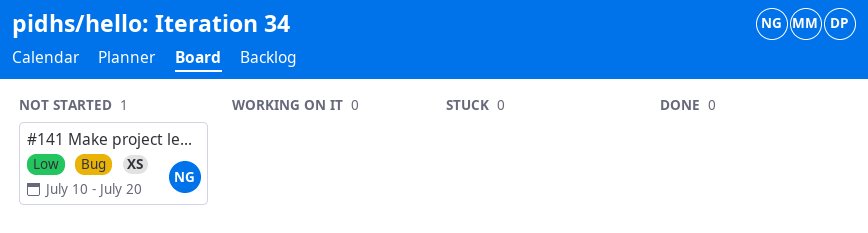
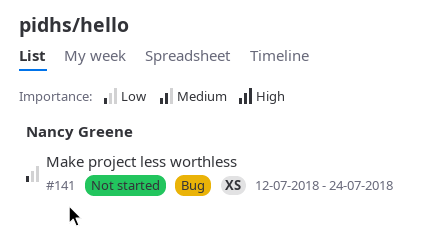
#141, start: Jul 10 -> Jul 12
#141, due: Jul 20 -> Jul 24

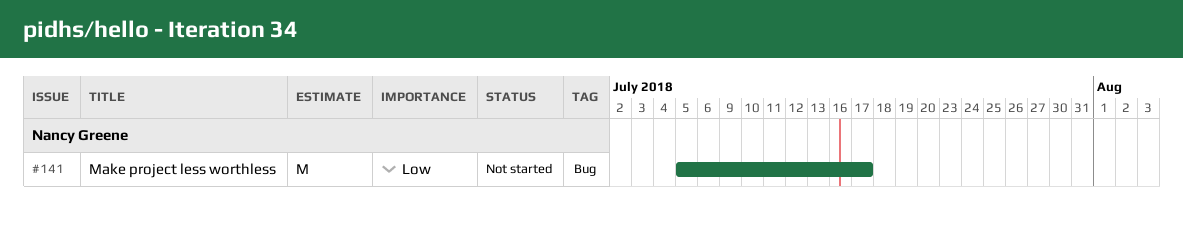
#141, estimate: XS -> M
#141, start: Jul 12 -> Jul 5
#141, due: Jul 24 -> Jul 17

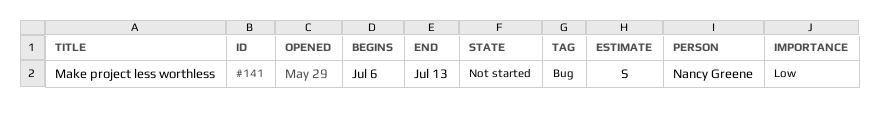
#141, estimate: M -> S
#141, start: Jul 5 -> Jul 6
#141, due: Jul 17 -> Jul 13

